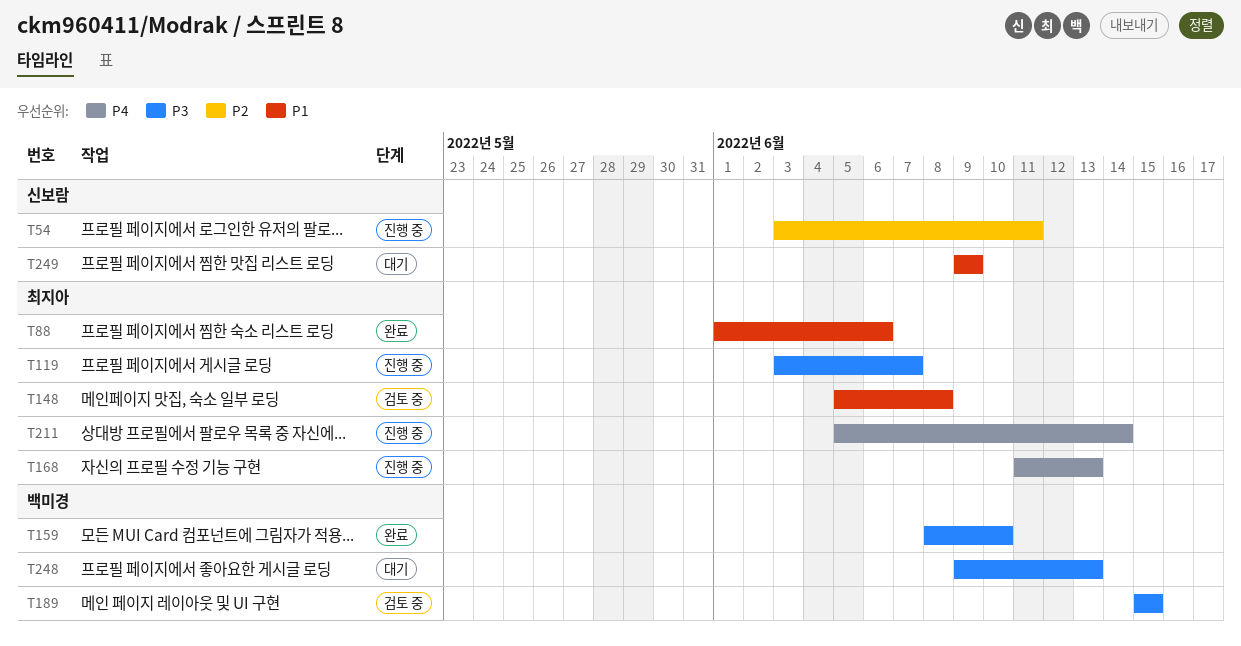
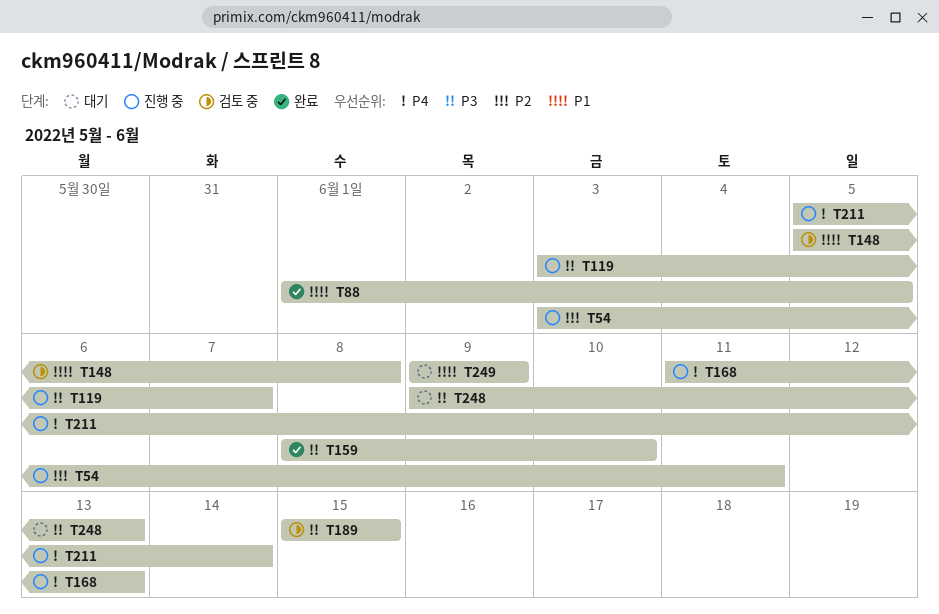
T88, due: Jun 6 -> Jun 5

